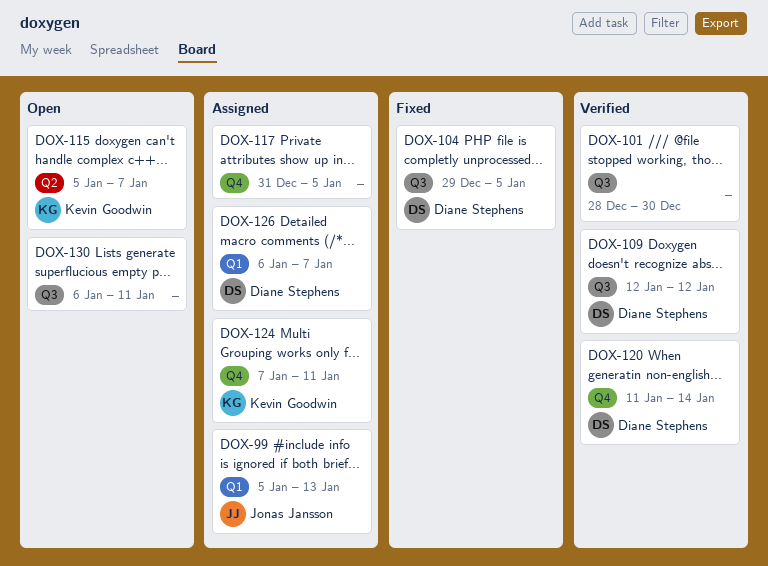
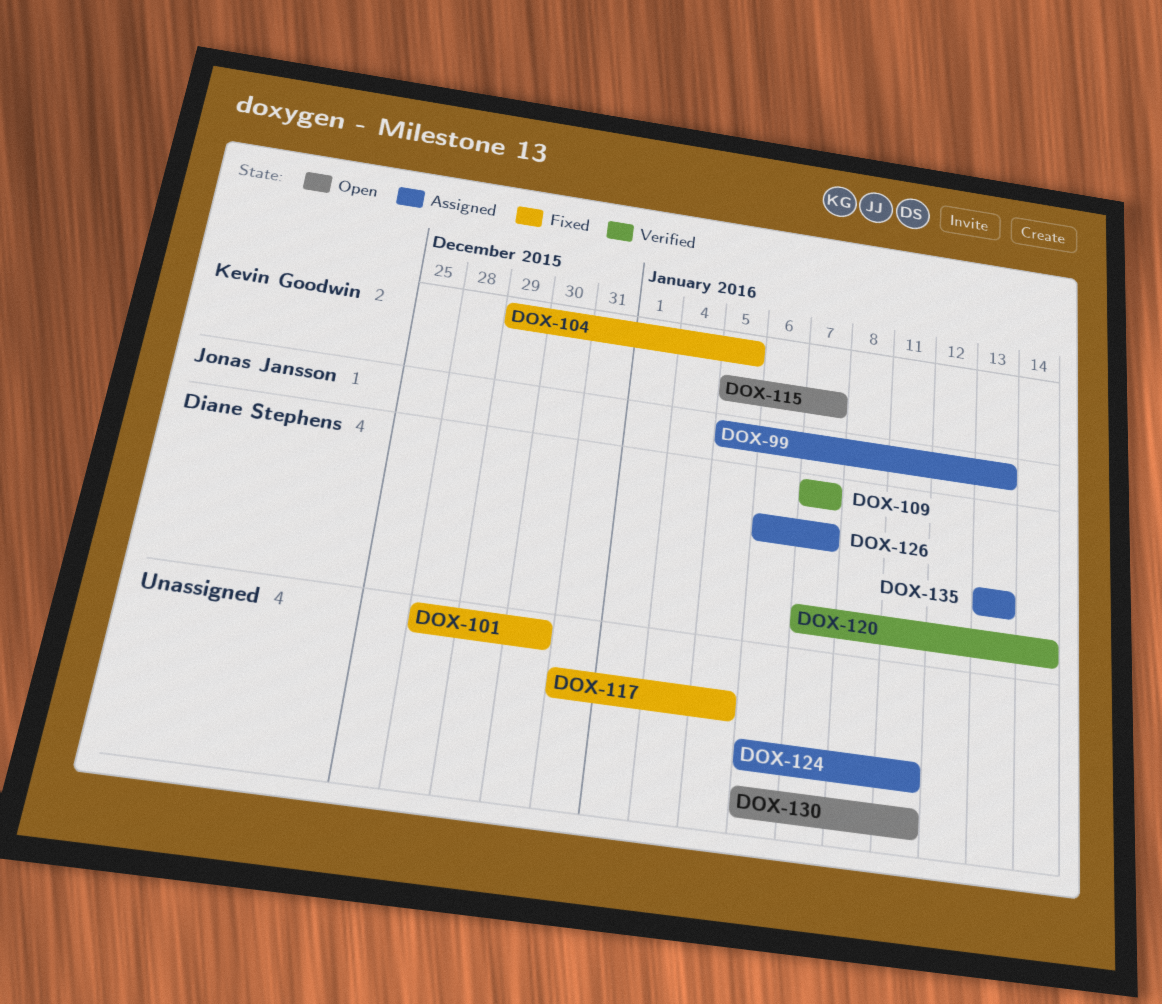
DOX-101, status: Verified -> Fixed
DOX-104, owner: Diane Stephens -> Kevin Goodwin
DOX-109, start: Jan 12 -> Jan 7
DOX-109, due: Jan 12 -> Jan 7
DOX-117, status: Assigned -> Fixed
DOX-120, start: Jan 11 -> Jan 7
DOX-124, owner: Kevin Goodwin -> none
DOX-124, start: Jan 7 -> Jan 6
DOX-135: none -> present

